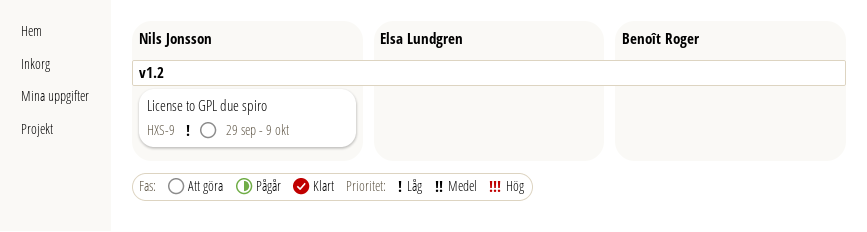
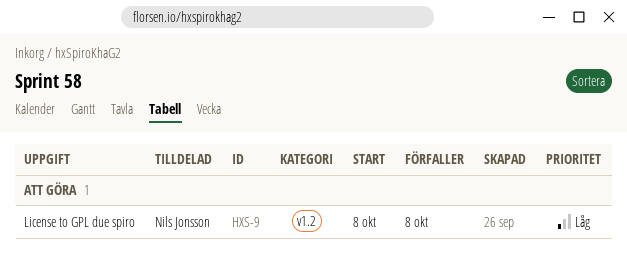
HXS-9, start: Sep 29 -> Oct 8
HXS-9, due: Oct 9 -> Oct 8

